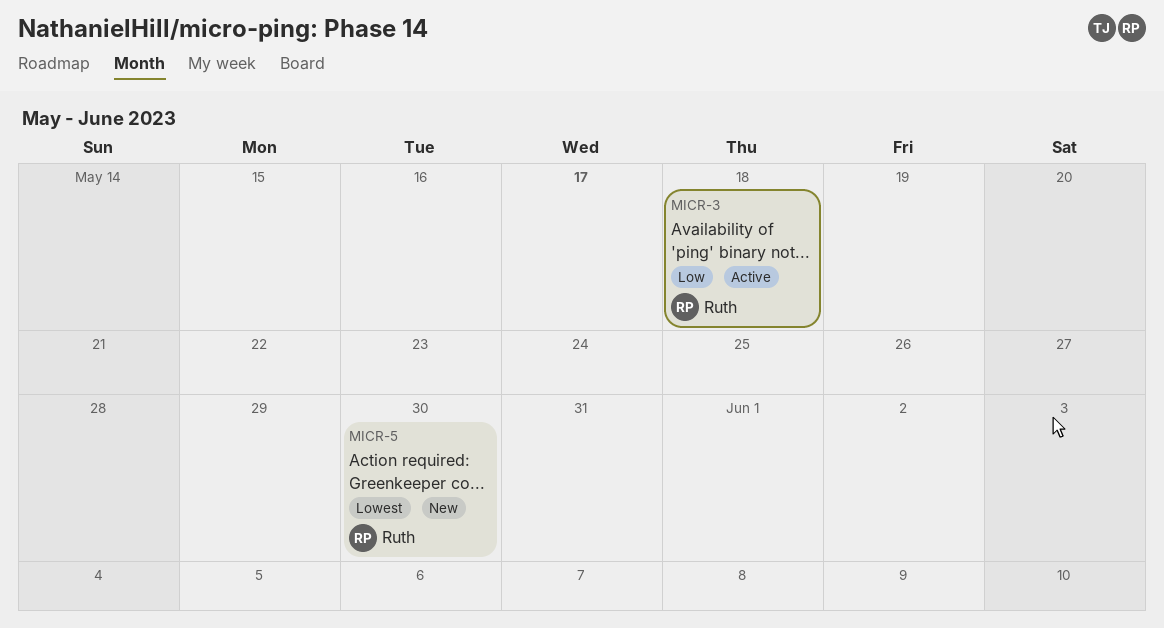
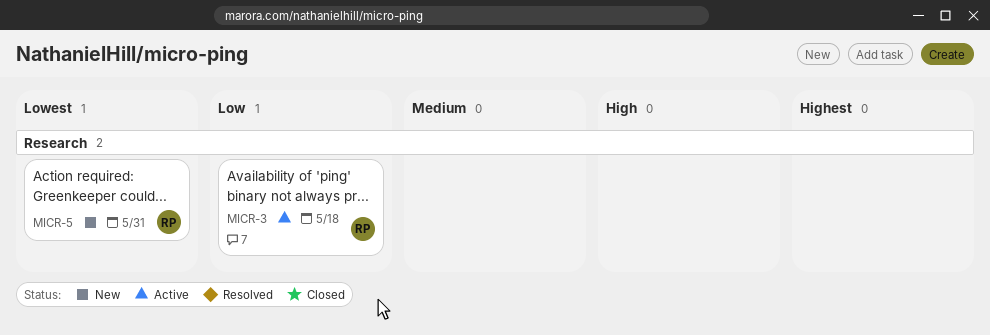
MICR-5, due: May 30 -> May 31

